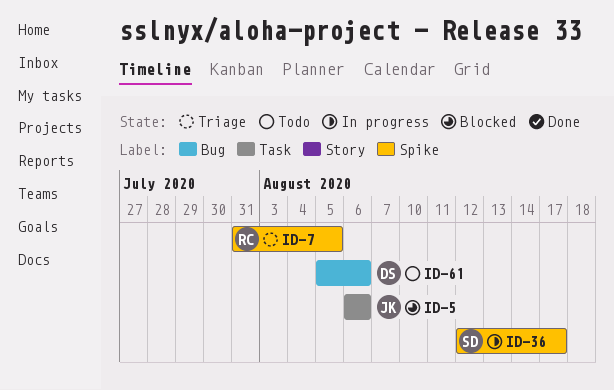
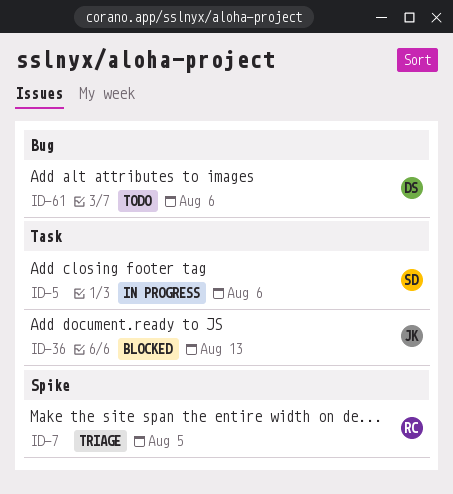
ID-5, status: Blocked -> In progress
ID-5, owner: JK -> SD
ID-36, status: In progress -> Blocked
ID-36, owner: SD -> JK
ID-36, label: Spike -> Task
ID-36, due: Aug 17 -> Aug 13

